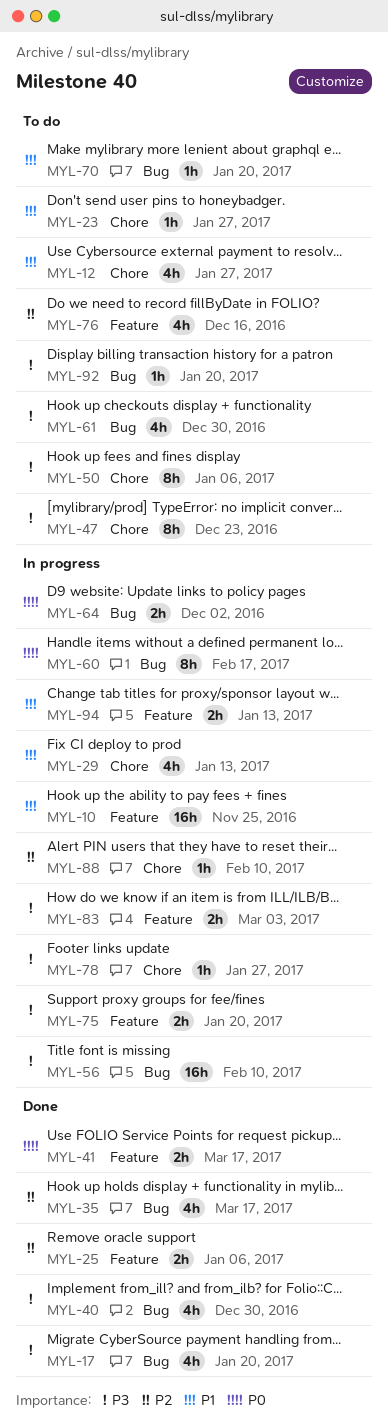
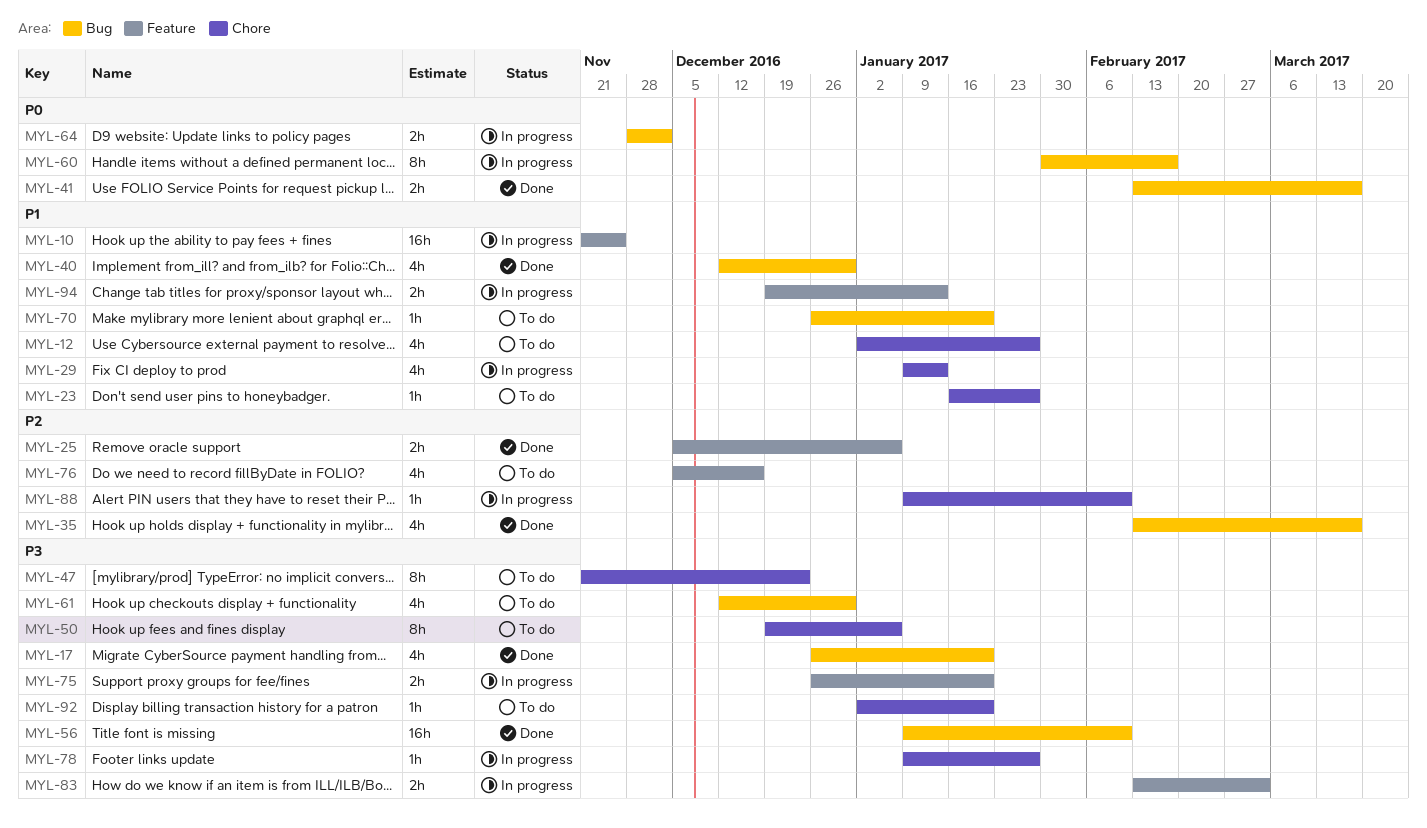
MYL-40, priority: P3 -> P1
MYL-41, label: Feature -> Bug
MYL-56, status: In progress -> Done
MYL-92, label: Bug -> Chore

